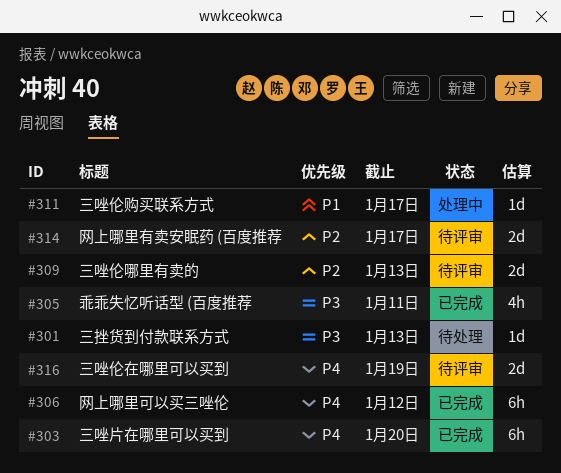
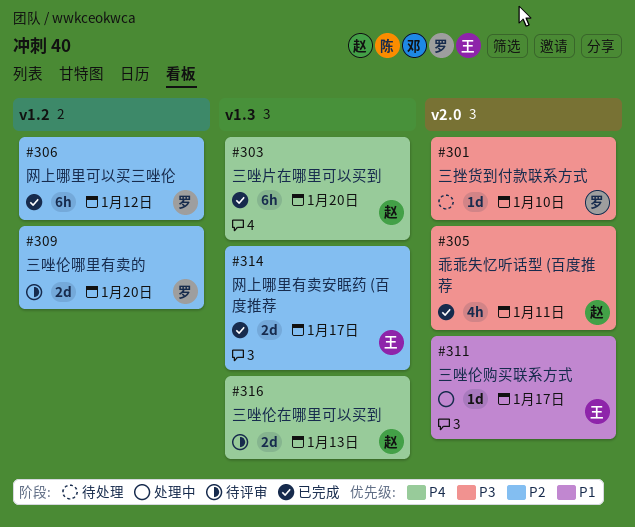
#301, due: Jan 13 -> Jan 10
#306, priority: P4 -> P2
#309, due: Jan 13 -> Jan 20
#314, status: 待评审 -> 已完成
#316, due: Jan 19 -> Jan 13

